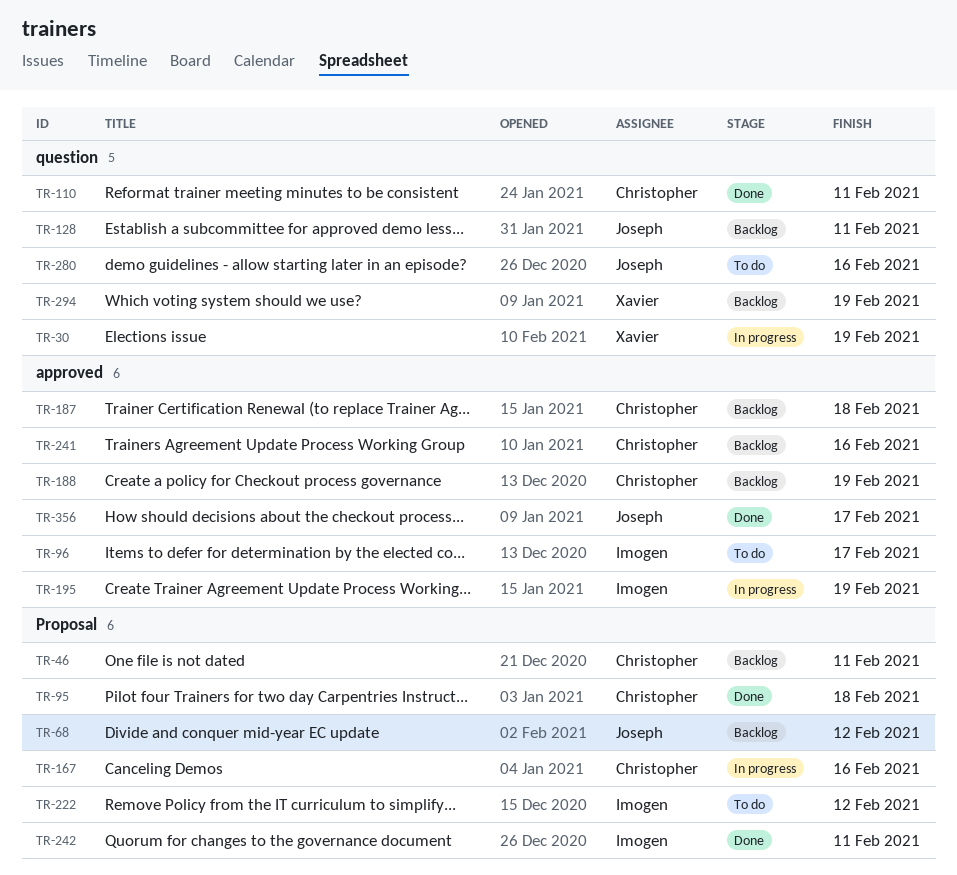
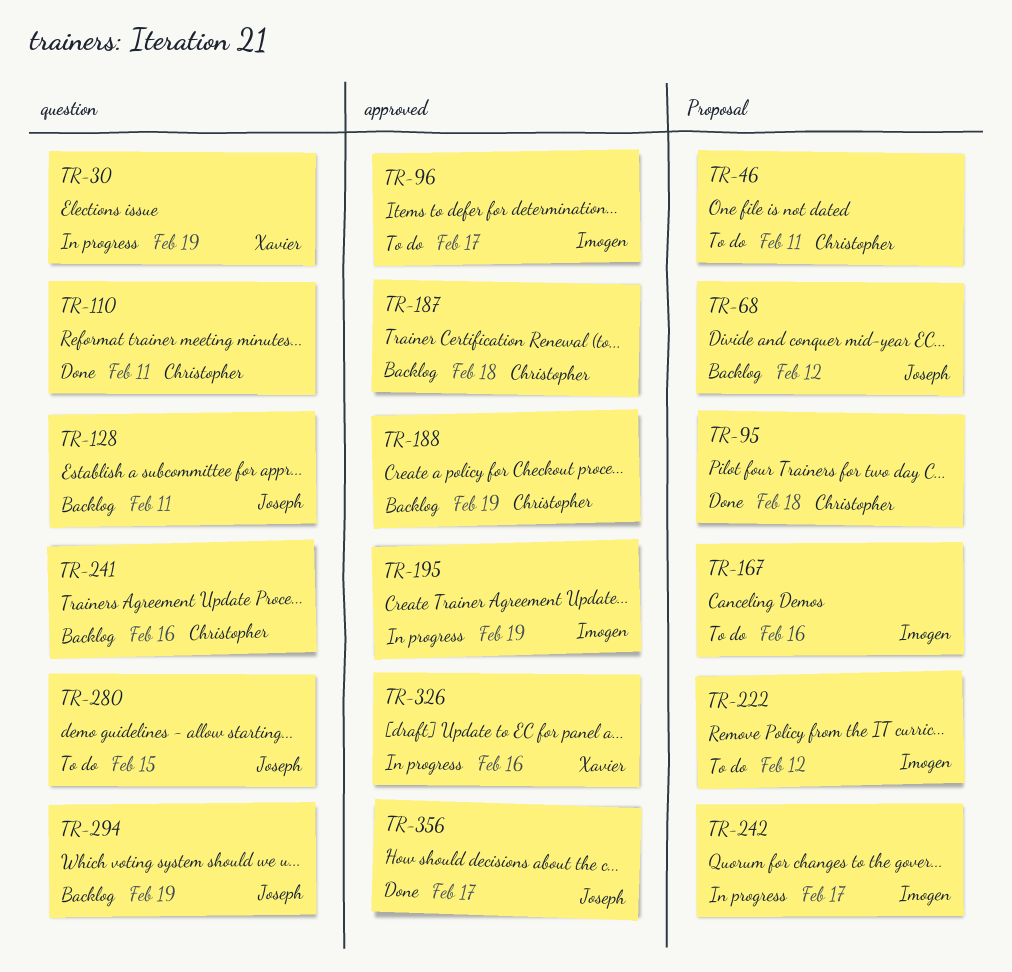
TR-46, status: Backlog -> To do
TR-167, status: In progress -> To do
TR-167, owner: Christopher -> Imogen
TR-241, label: approved -> question
TR-242, status: Done -> In progress
TR-242, due: Feb 11 -> Feb 17
TR-280, due: Feb 16 -> Feb 15
TR-294, owner: Xavier -> Joseph
TR-326: none -> present

